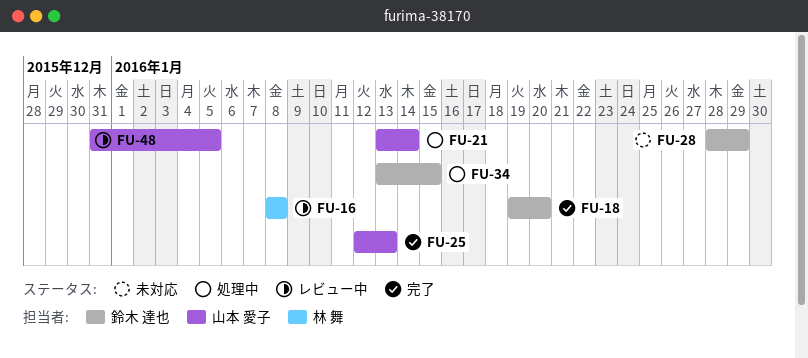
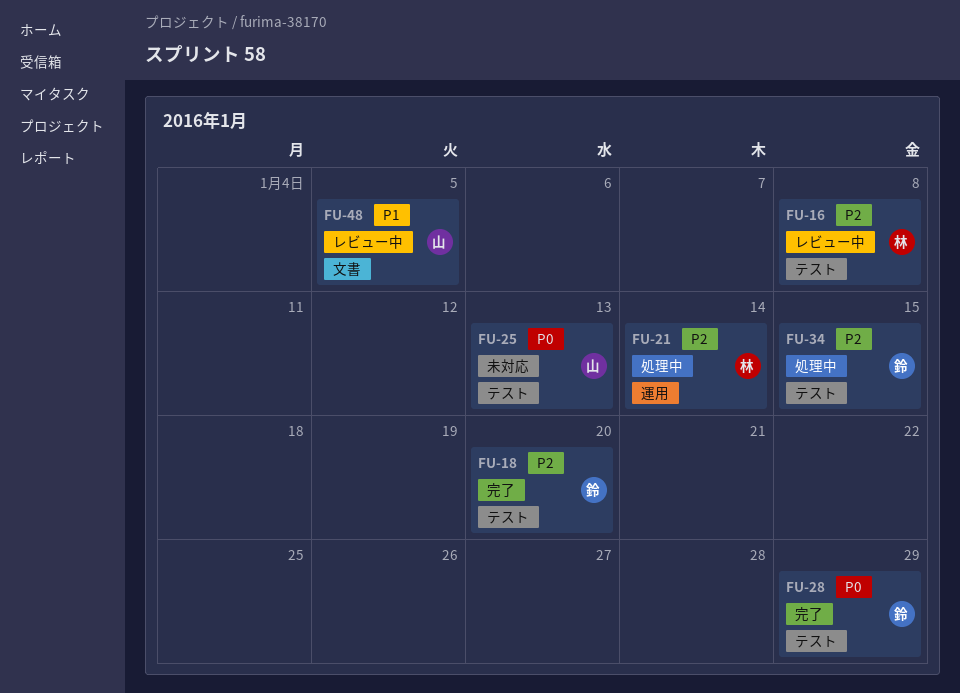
FU-21, owner: 山本 愛子 -> 林 舞
FU-25, status: 完了 -> 未対応
FU-28, status: 未対応 -> 完了

